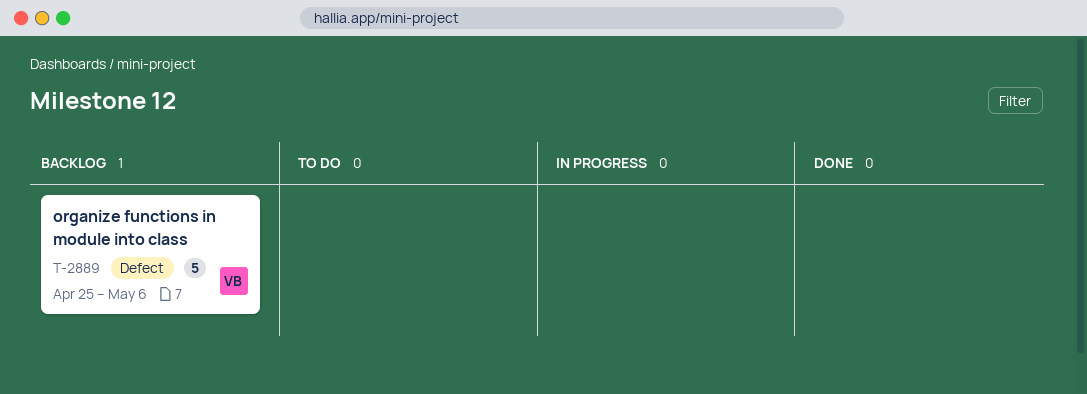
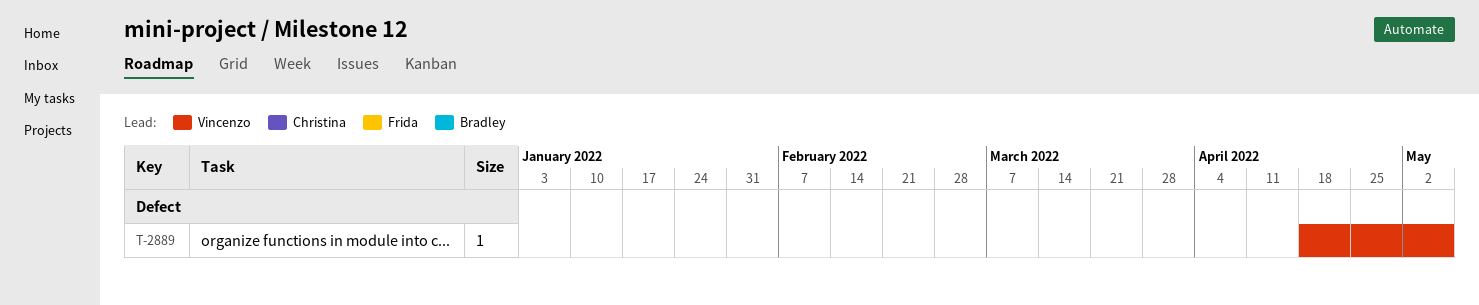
T-2889, estimate: 5 -> 1
T-2889, start: Apr 25 -> Apr 18

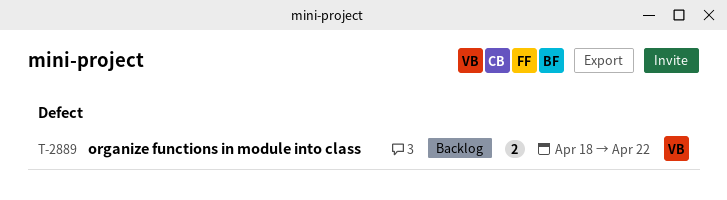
T-2889, estimate: 1 -> 2
T-2889, due: May 6 -> Apr 22

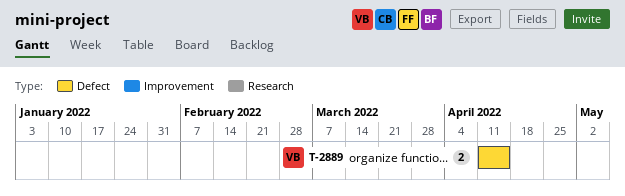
T-2889, start: Apr 18 -> Apr 11
T-2889, due: Apr 22 -> Apr 15

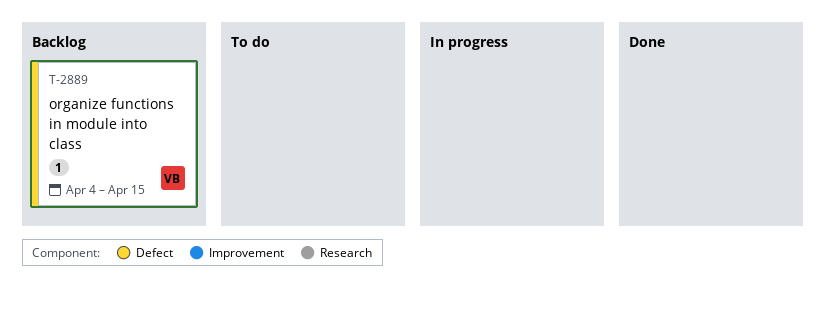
T-2889, estimate: 2 -> 1
T-2889, start: Apr 11 -> Apr 4

